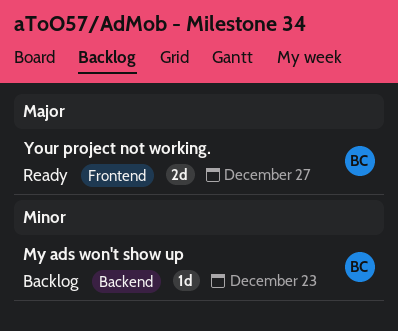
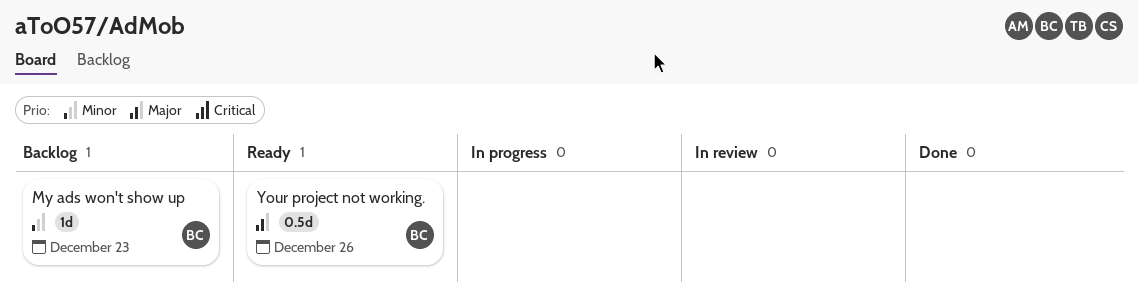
Your project not working., estimate: 2d -> 0.5d
Your project not working., due: Dec 27 -> Dec 26

